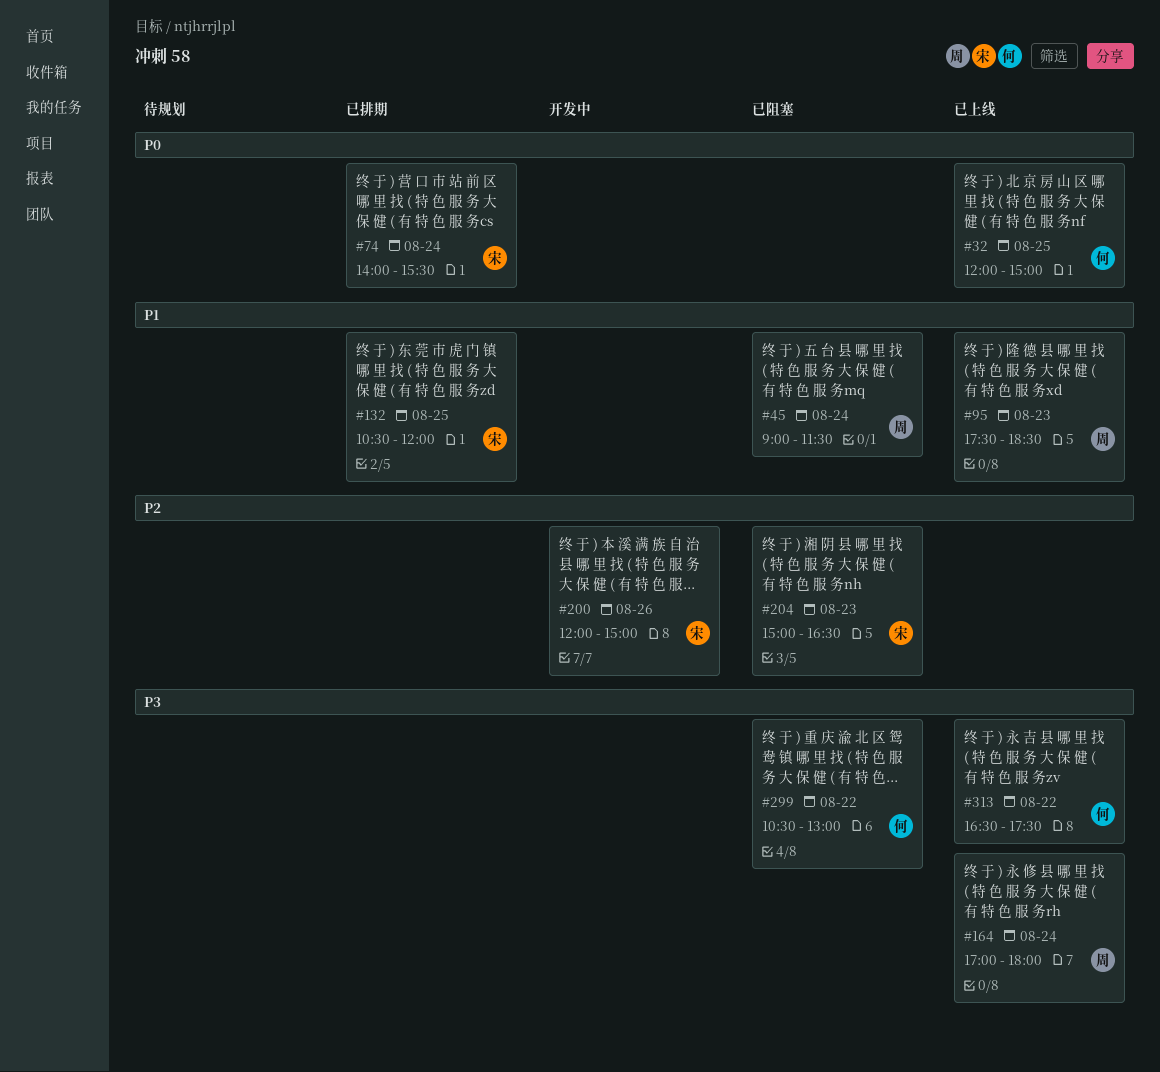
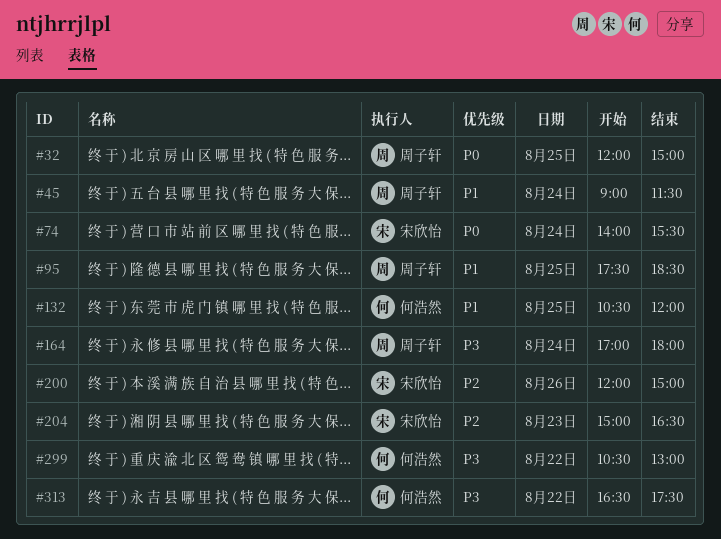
#32, owner: 何浩然 -> 周子轩
#95, day: Aug 23 -> Aug 25
#132, owner: 宋欣怡 -> 何浩然

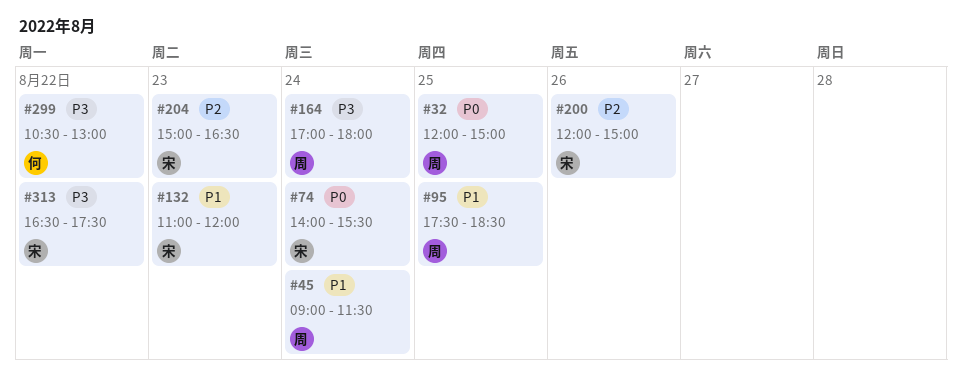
#132, owner: 何浩然 -> 宋欣怡
#132, day: Aug 25 -> Aug 23
#132, begins: 10:30 -> 11:00
#313, owner: 何浩然 -> 宋欣怡

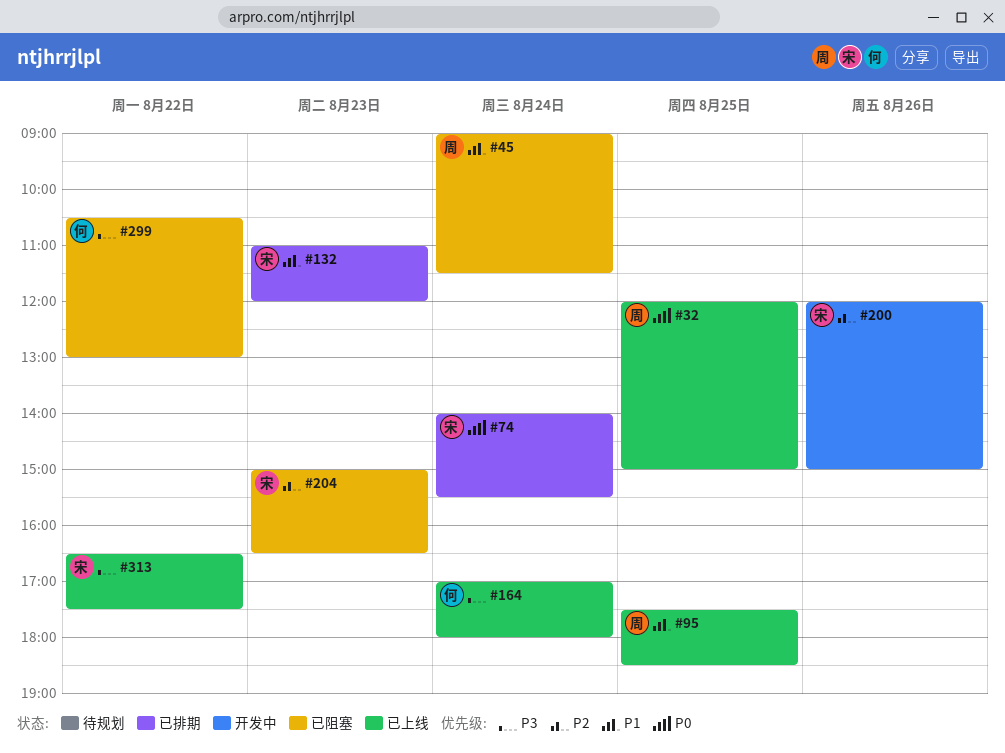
#164, owner: 周 -> 何

